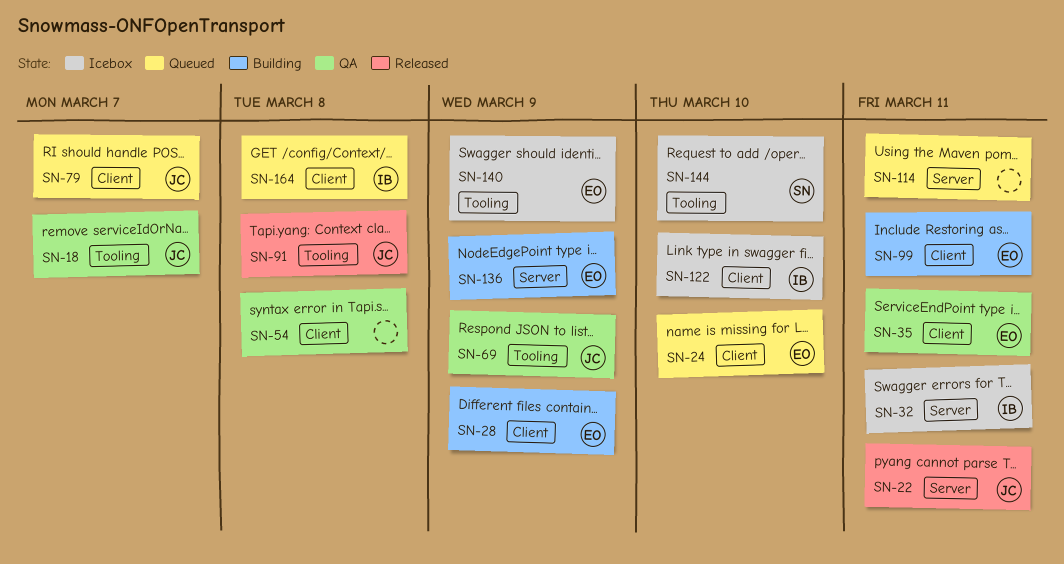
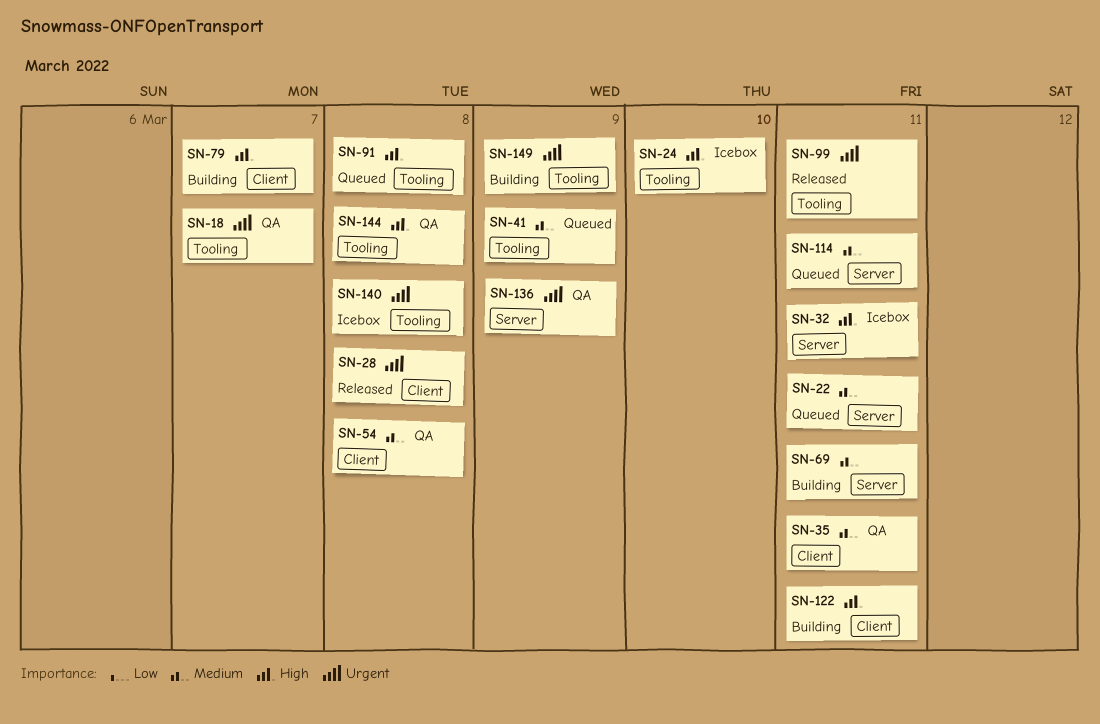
SN-22, status: Released -> Queued
SN-24, status: Queued -> Icebox
SN-24, label: Client -> Tooling
SN-28, status: Building -> Released
SN-28, due: Mar 9 -> Mar 8
SN-41: none -> present
SN-69, status: QA -> Building
SN-69, label: Tooling -> Server
SN-69, due: Mar 9 -> Mar 11
SN-79, status: Queued -> Building
SN-91, status: Released -> Queued
SN-99, status: Building -> Released
SN-99, label: Client -> Tooling
SN-122, status: Icebox -> Building
SN-122, due: Mar 10 -> Mar 11
SN-136, status: Building -> QA
SN-140, due: Mar 9 -> Mar 8
SN-144, status: Icebox -> QA
SN-144, due: Mar 10 -> Mar 8
SN-149: none -> present
SN-164: present -> none

